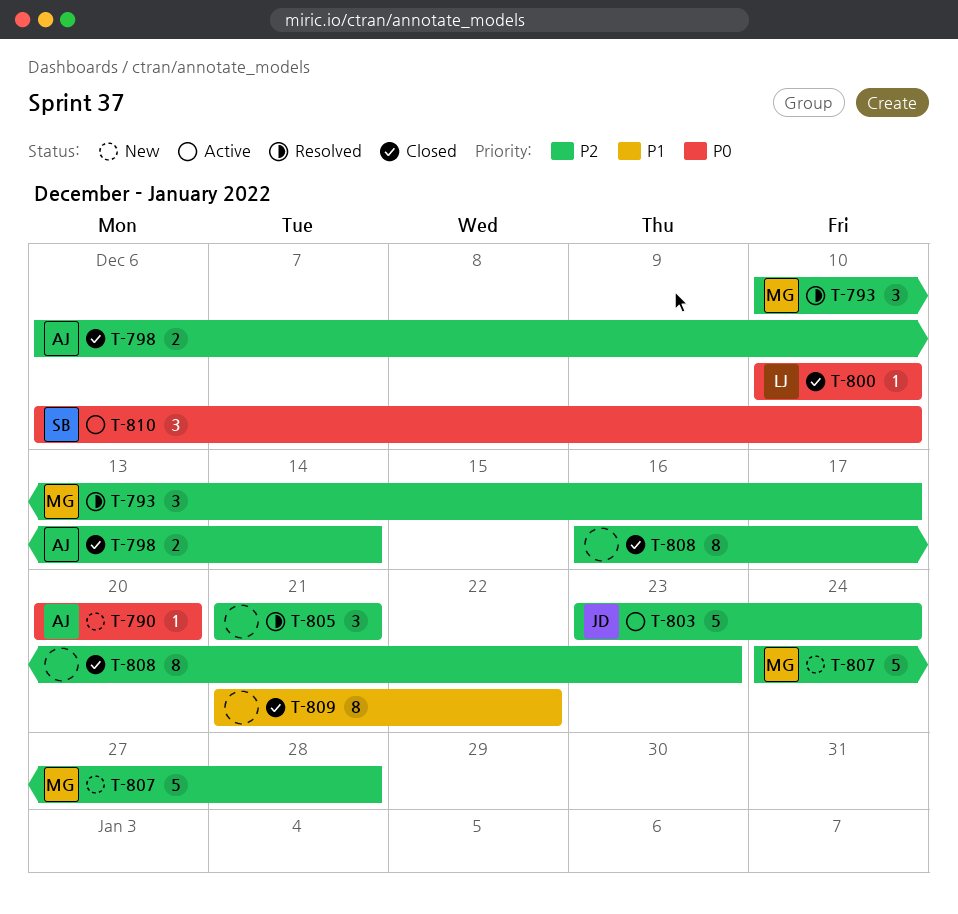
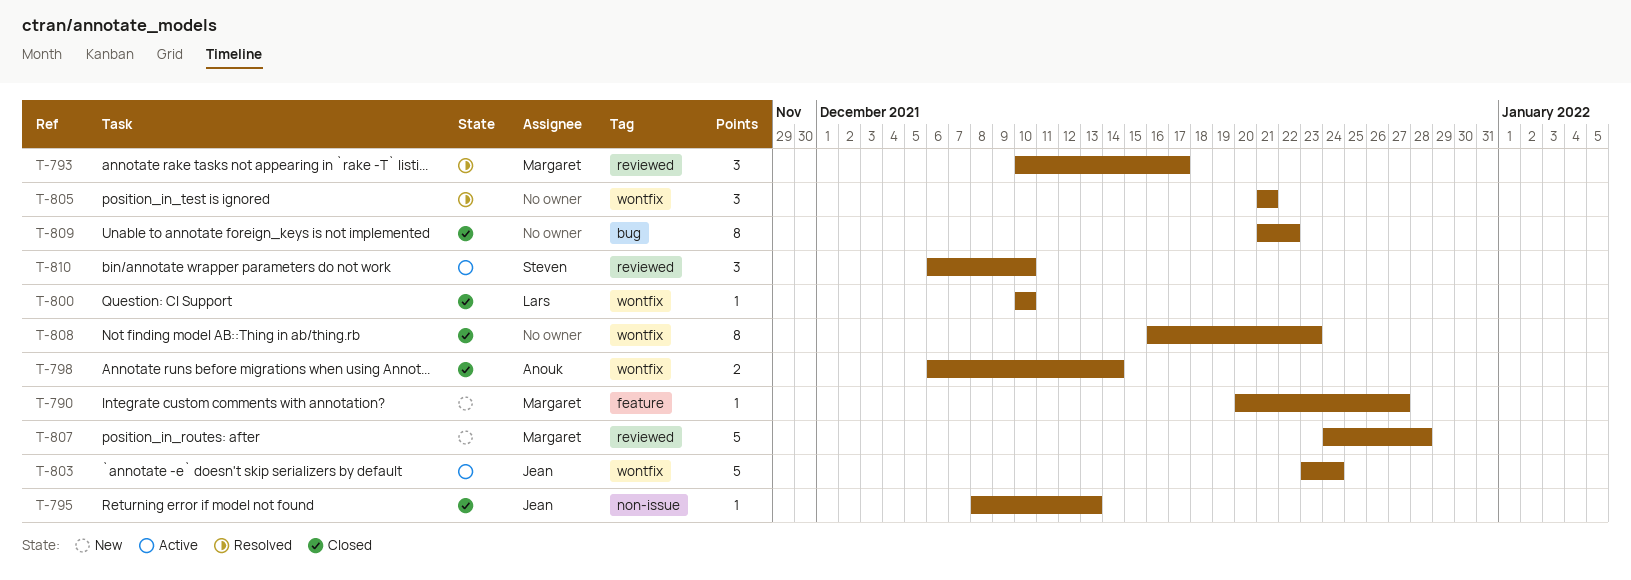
T-790, owner: Anouk -> Margaret
T-790, due: Dec 20 -> Dec 27
T-795: none -> present

